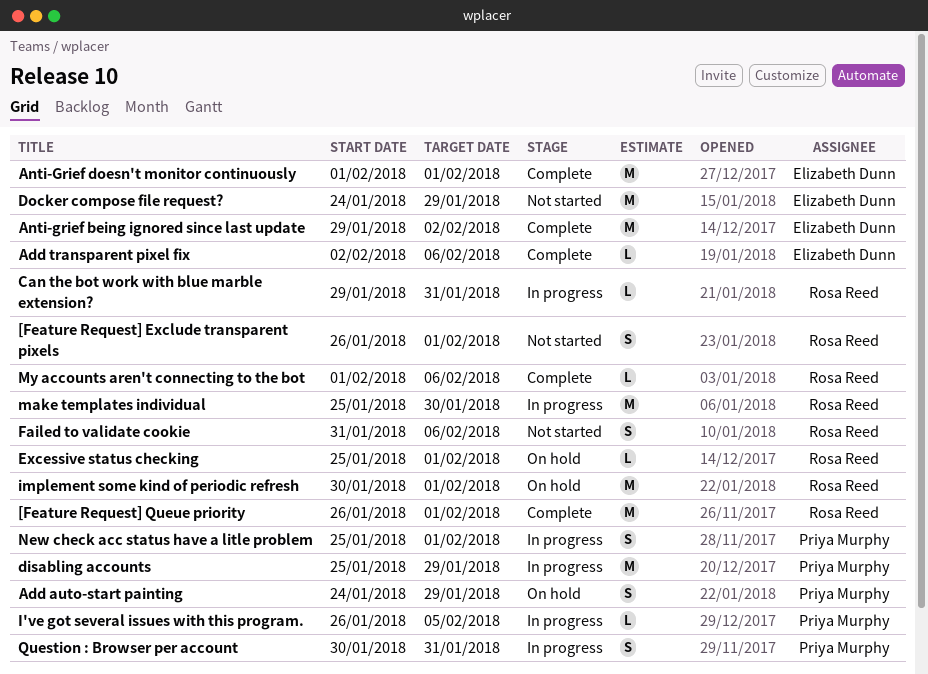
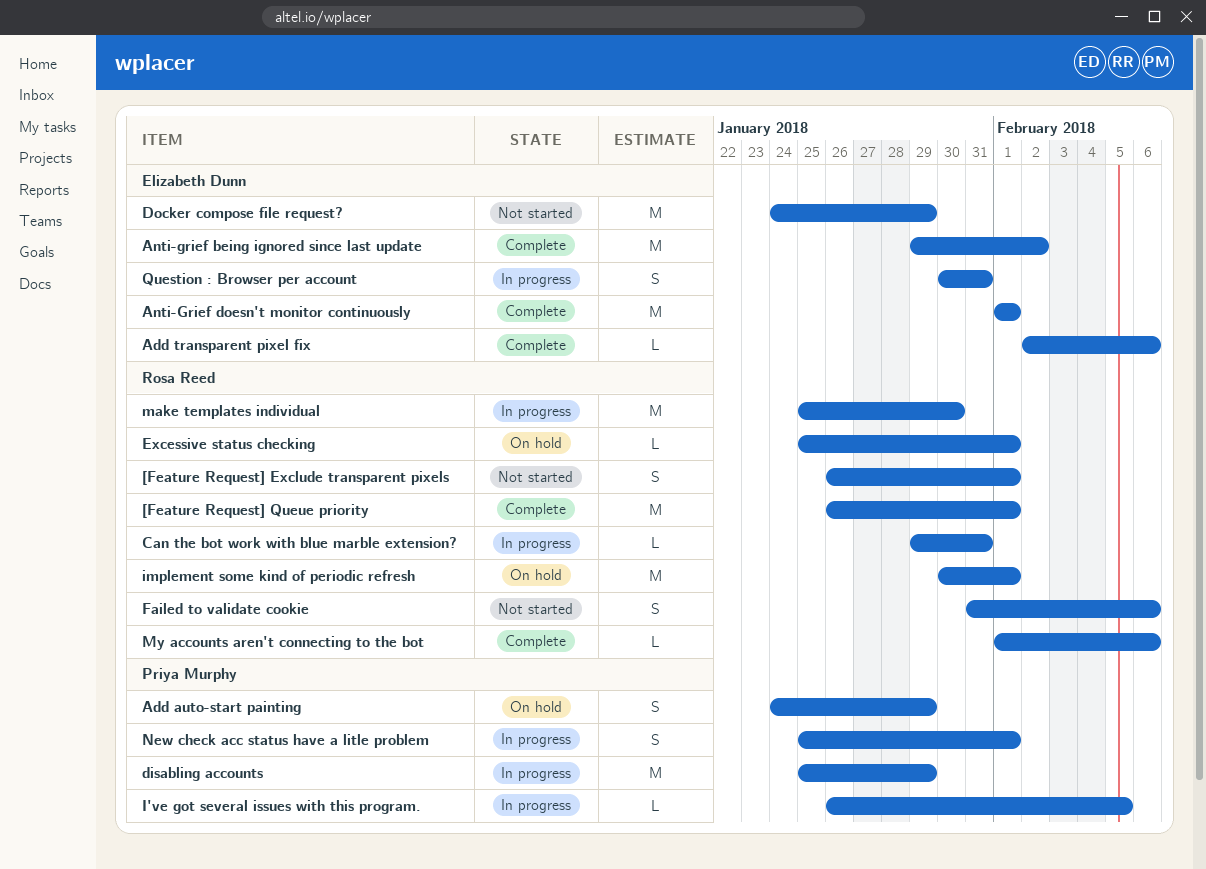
Question : Browser per account, owner: Priya Murphy -> Elizabeth Dunn

